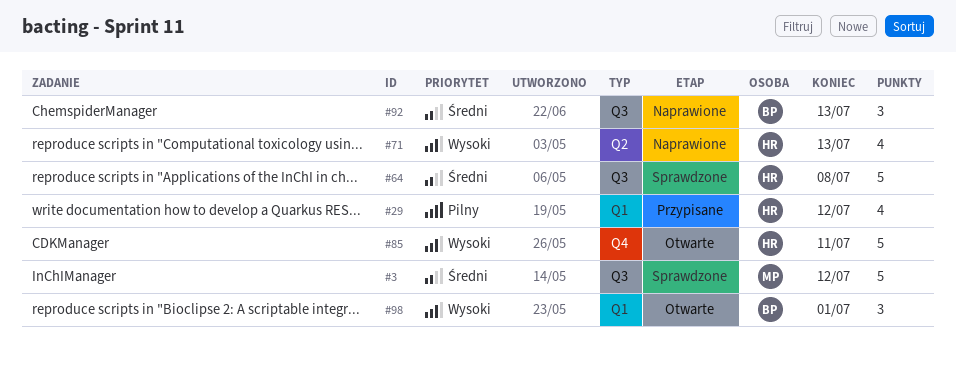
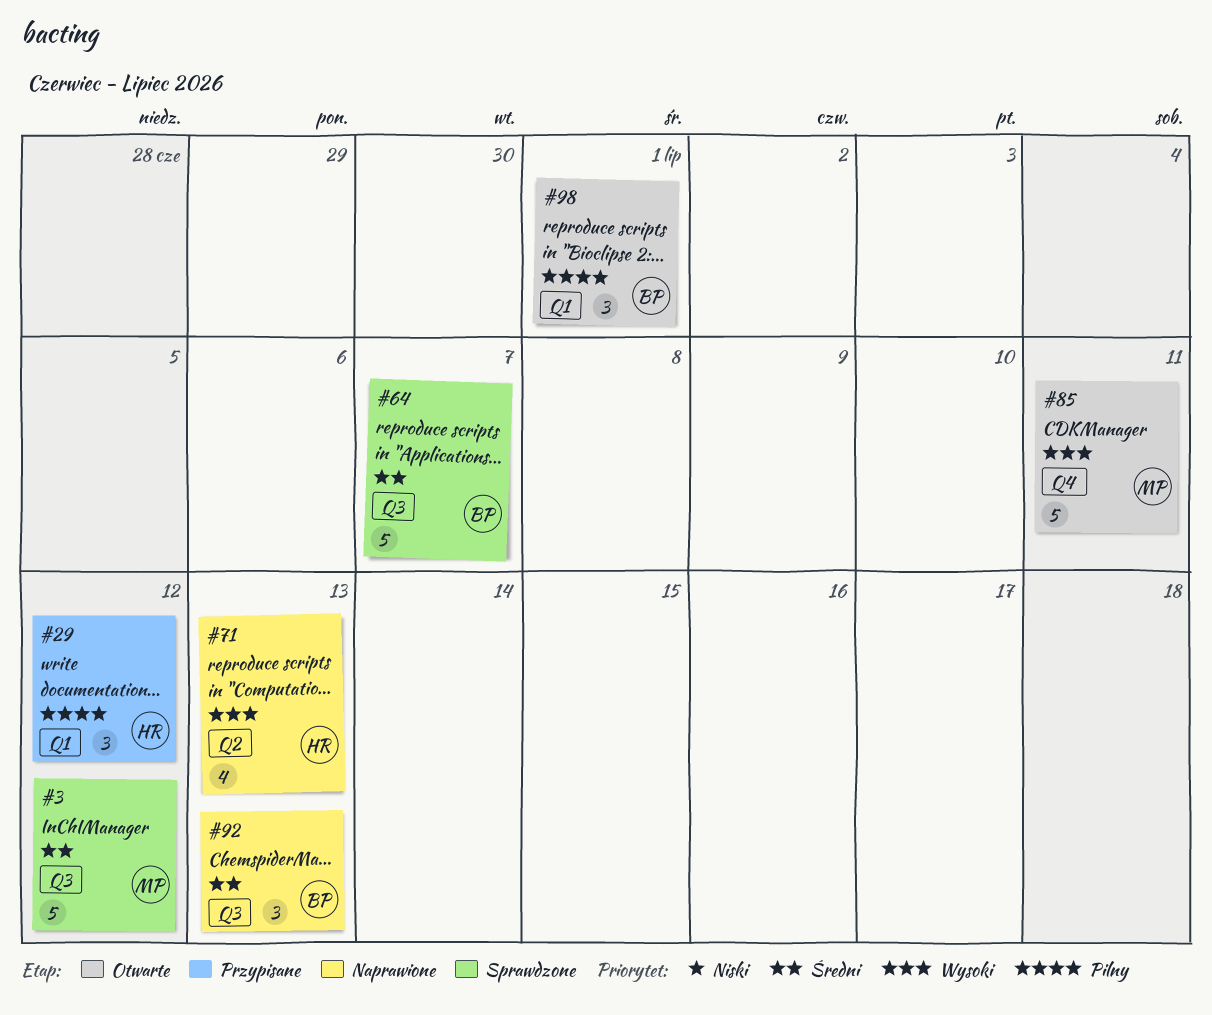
#29, estimate: 4 -> 3
#64, owner: HR -> BP
#64, due: Jul 8 -> Jul 7
#85, owner: HR -> MP
#98, priority: Wysoki -> Pilny

